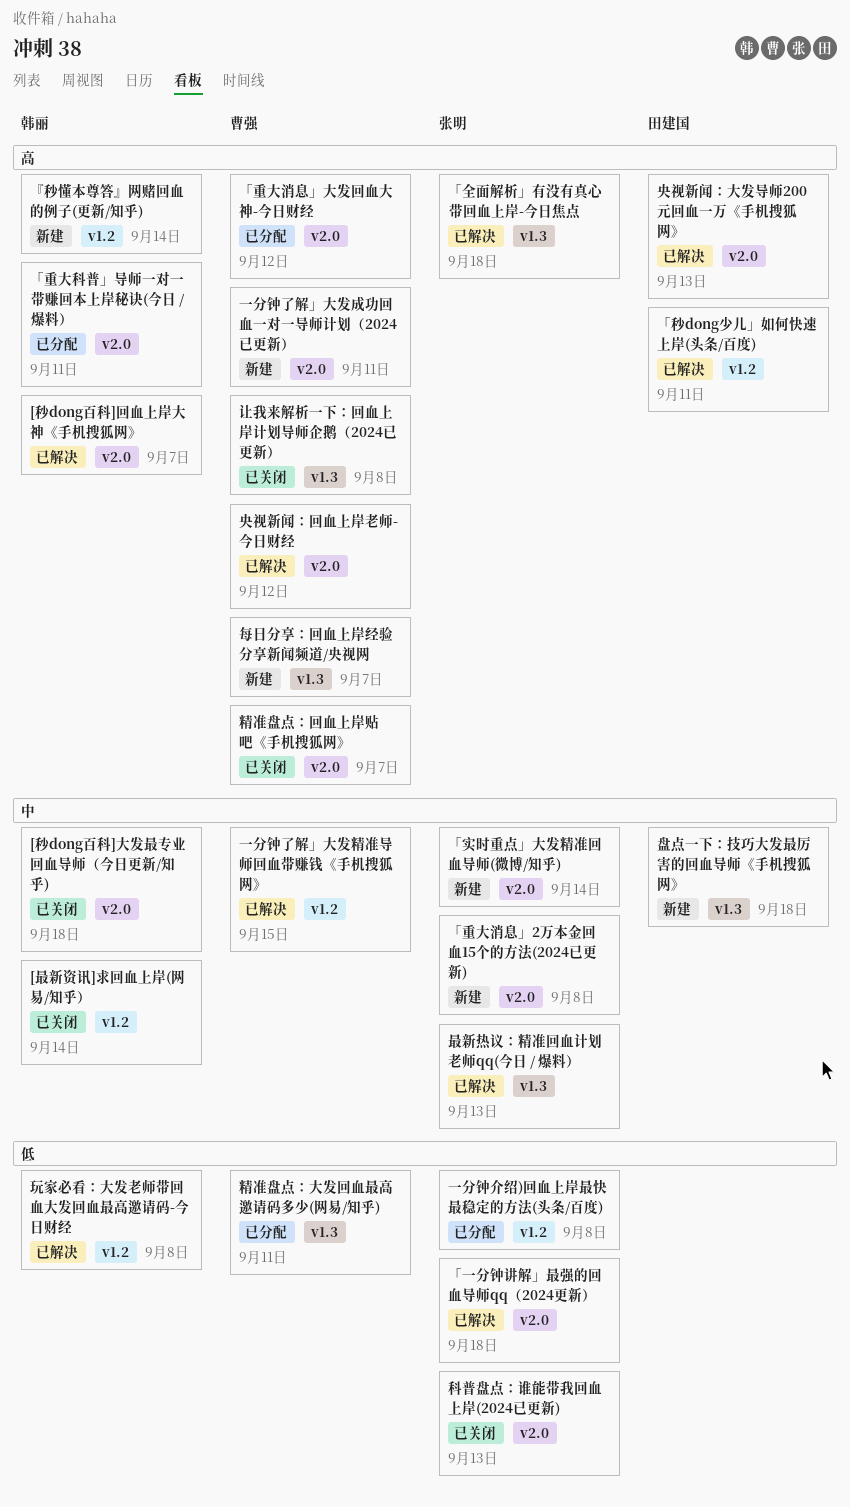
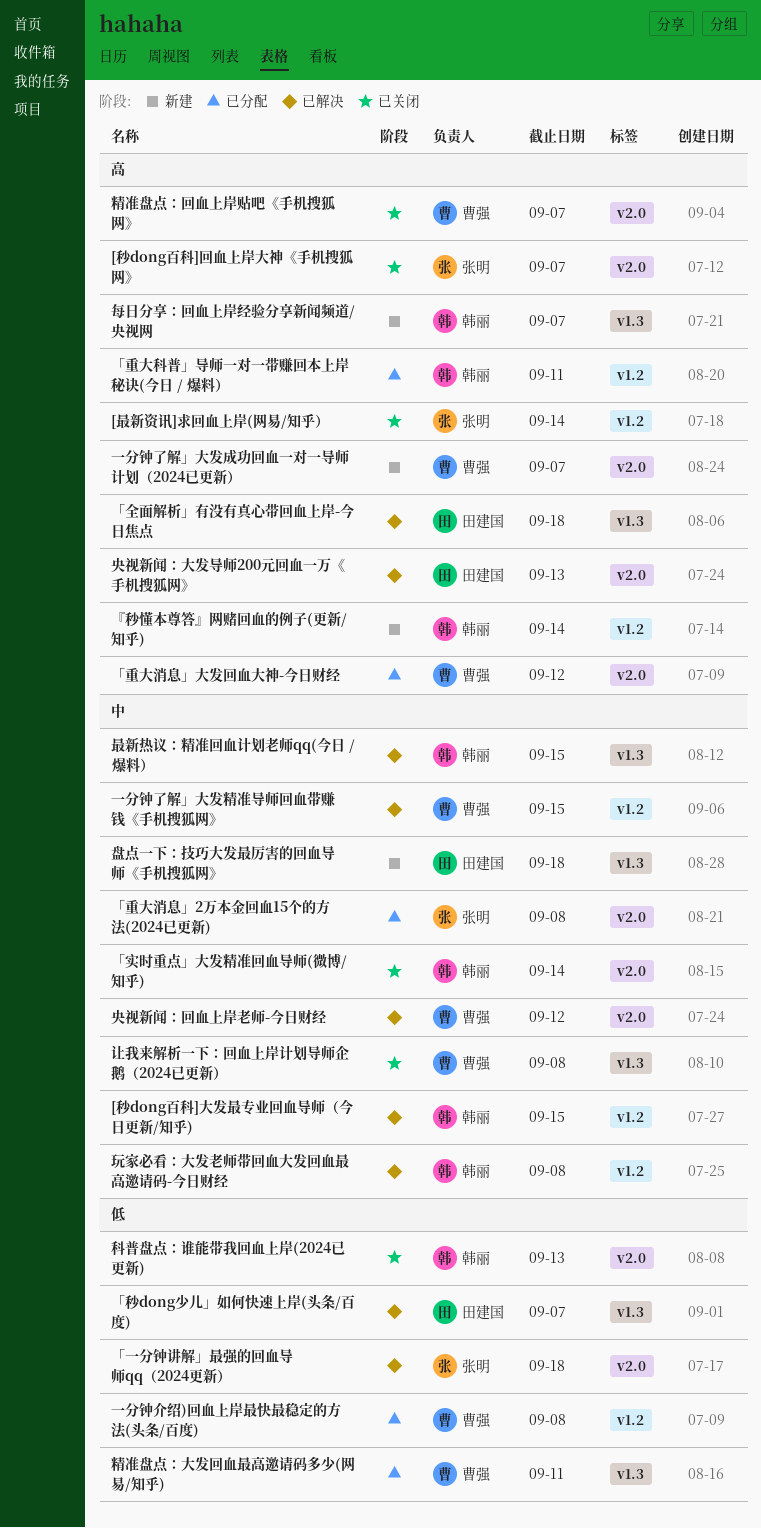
[最新资讯]求回血上岸(网易/知乎）, owner: 韩丽 -> 张明
[最新资讯]求回血上岸(网易/知乎）, priority: 中 -> 高
[秒dong百科]回血上岸大神《手机搜狐网》, status: 已解决 -> 已关闭
[秒dong百科]回血上岸大神《手机搜狐网》, owner: 韩丽 -> 张明
[秒dong百科]大发最专业回血导师（今日更新/知乎), status: 已关闭 -> 已解决
[秒dong百科]大发最专业回血导师（今日更新/知乎), label: v2.0 -> v1.2
[秒dong百科]大发最专业回血导师（今日更新/知乎), due: Sep 18 -> Sep 15
「全面解析」有没有真心带回血上岸-今日焦点, owner: 张明 -> 田建国
「实时重点」大发精准回血导师(微博/知乎), status: 新建 -> 已关闭
「实时重点」大发精准回血导师(微博/知乎), owner: 张明 -> 韩丽
「秒dong少儿」如何快速上岸(头条/百度), priority: 高 -> 低
「秒dong少儿」如何快速上岸(头条/百度), label: v1.2 -> v1.3
「秒dong少儿」如何快速上岸(头条/百度), due: Sep 11 -> Sep 7
「重大消息」2万本金回血15个的方法(2024已更新), status: 新建 -> 已分配
「重大科普」导师一对一带赚回本上岸秘诀(今日 / 爆料）, label: v2.0 -> v1.2
一分钟了解」大发成功回血一对一导师计划（2024已更新）, due: Sep 11 -> Sep 7
一分钟介绍)回血上岸最快最稳定的方法(头条/百度), owner: 张明 -> 曹强
央视新闻：回血上岸老师-今日财经, priority: 高 -> 中
最新热议：精准回血计划老师qq(今日 / 爆料）, owner: 张明 -> 韩丽
最新热议：精准回血计划老师qq(今日 / 爆料）, due: Sep 13 -> Sep 15
每日分享：回血上岸经验分享新闻频道/央视网, owner: 曹强 -> 韩丽
玩家必看：大发老师带回血大发回血最高邀请码-今日财经, priority: 低 -> 中
科普盘点：谁能带我回血上岸(2024已更新), owner: 张明 -> 韩丽
让我来解析一下：回血上岸计划导师企鹅（2024已更新）, priority: 高 -> 中

